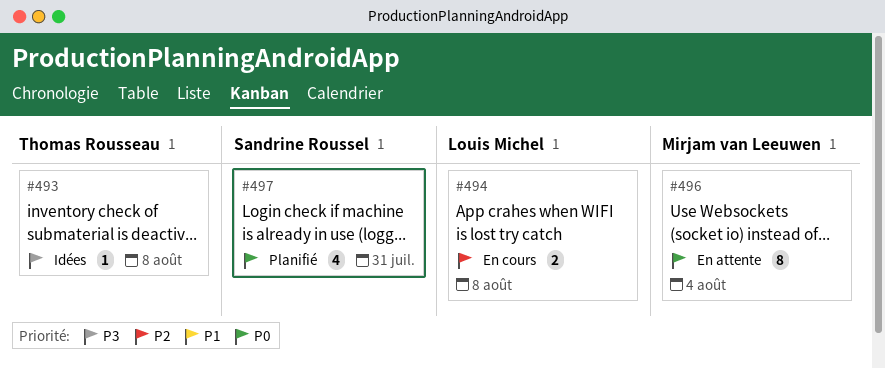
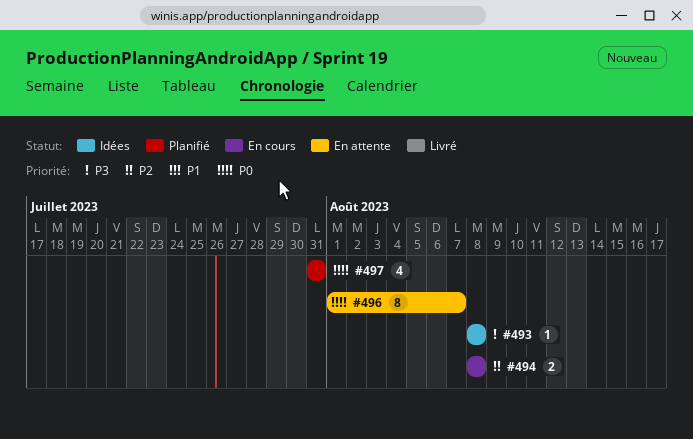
#496, due: Aug 4 -> Aug 7

